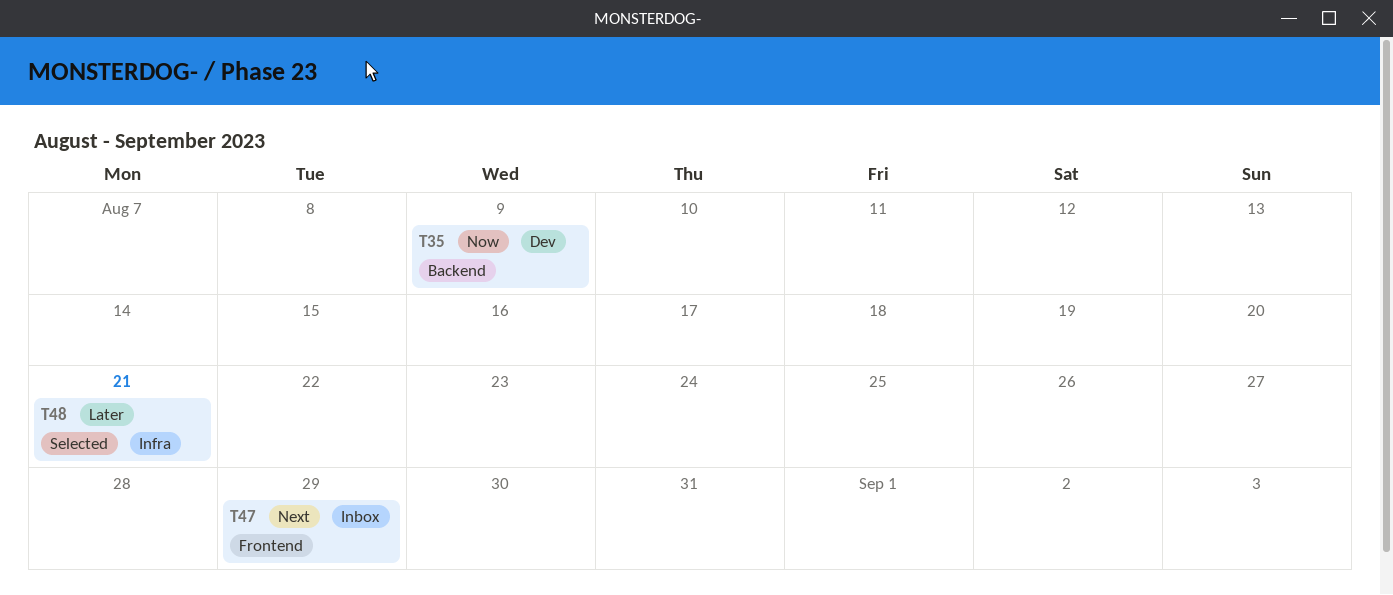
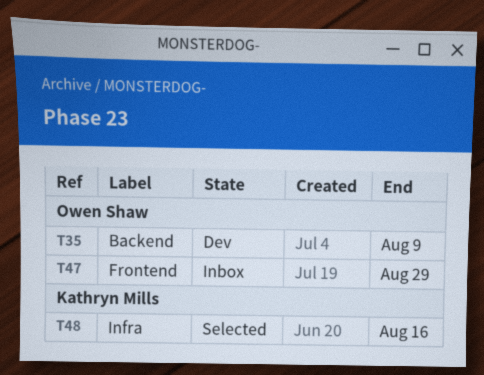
T48, due: Aug 21 -> Aug 16

